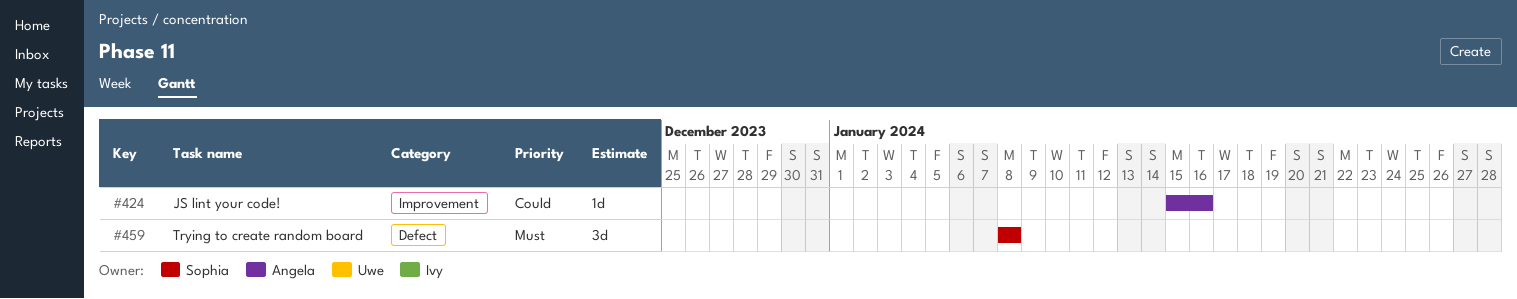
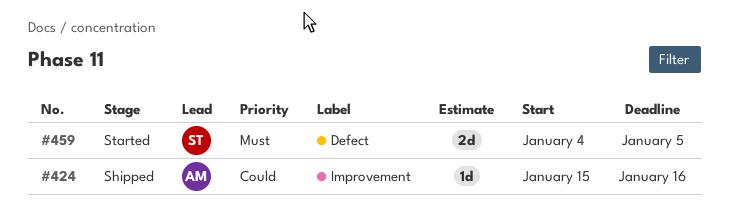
#459, estimate: 3d -> 2d
#459, start: Jan 8 -> Jan 4
#459, due: Jan 8 -> Jan 5

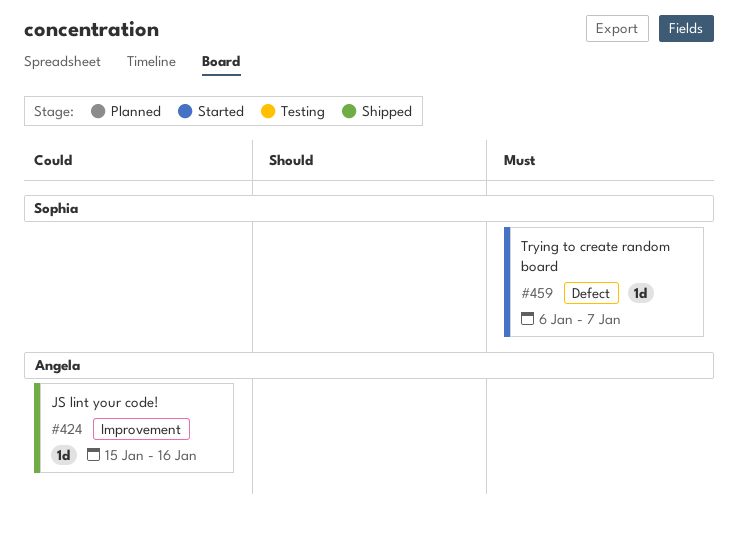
#459, estimate: 2d -> 1d
#459, start: Jan 4 -> Jan 6
#459, due: Jan 5 -> Jan 7

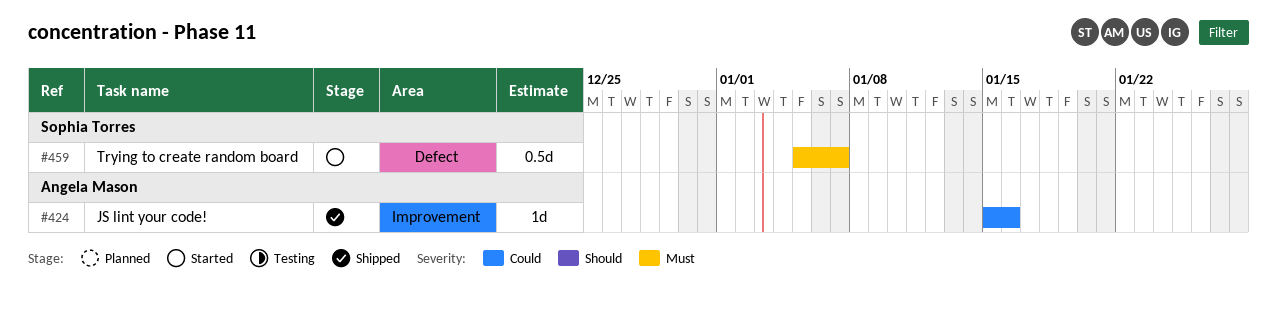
#459, estimate: 1d -> 0.5d
#459, start: Jan 6 -> Jan 5

